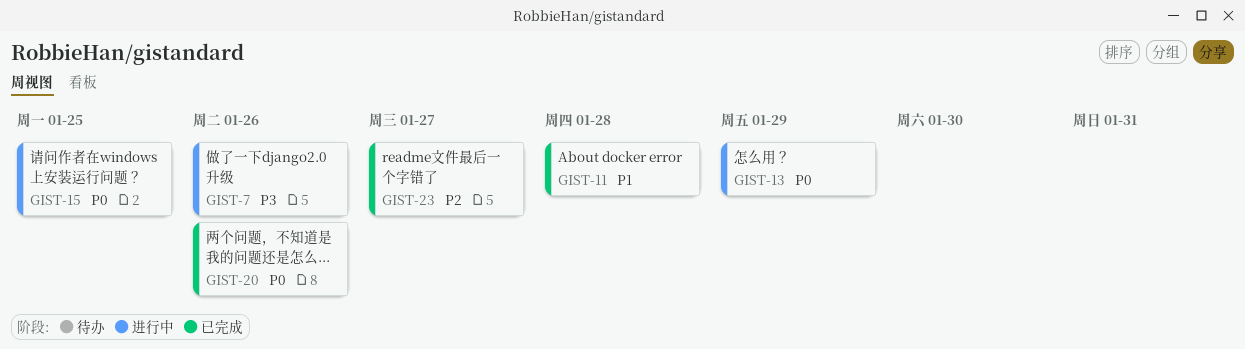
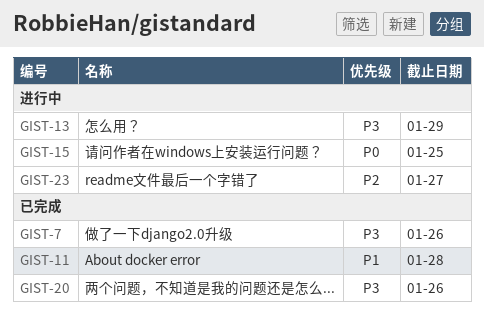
GIST-7, status: 进行中 -> 已完成
GIST-13, priority: P0 -> P3
GIST-20, priority: P0 -> P3
GIST-23, status: 已完成 -> 进行中

